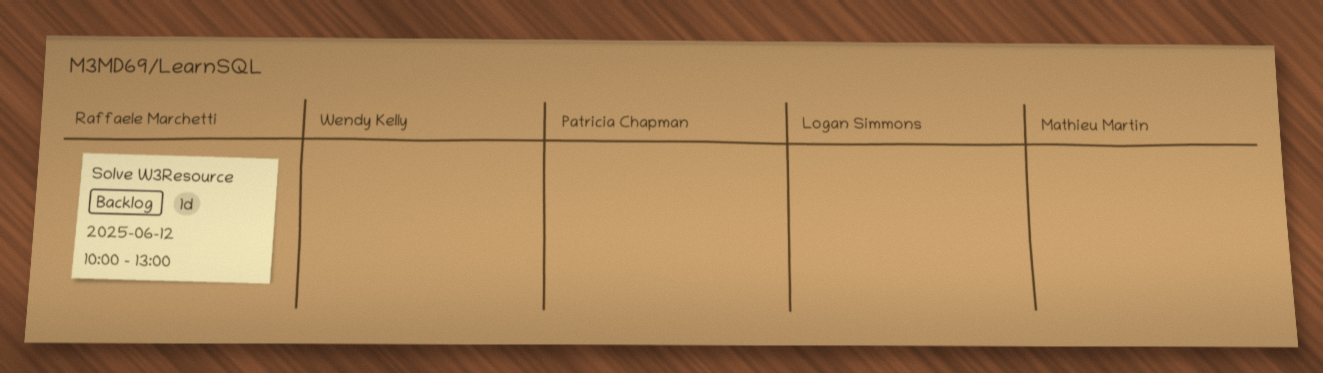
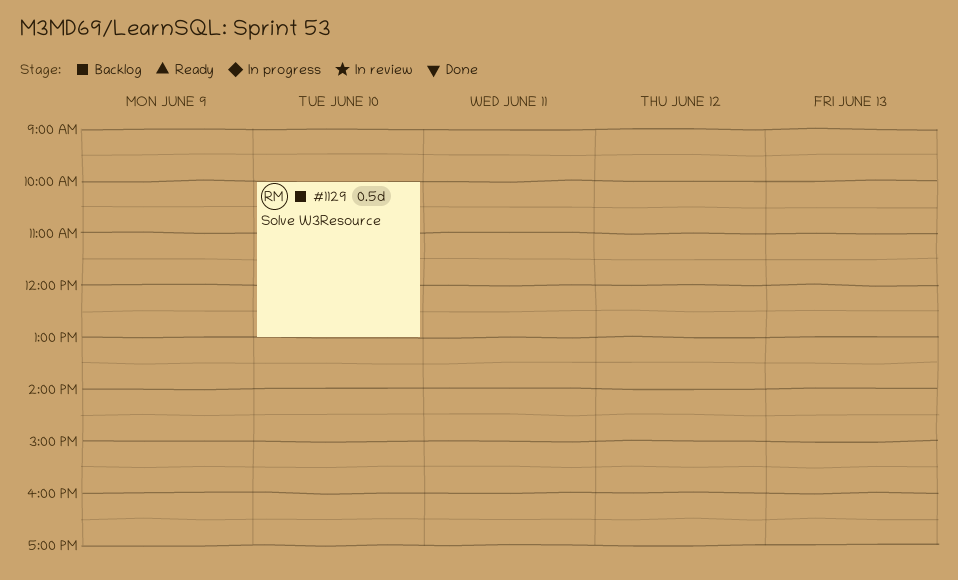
Solve W3Resource, estimate: 1d -> 0.5d
Solve W3Resource, day: Jun 12 -> Jun 10

